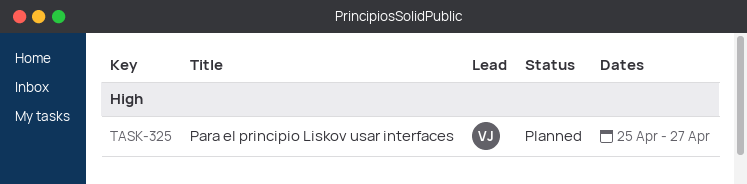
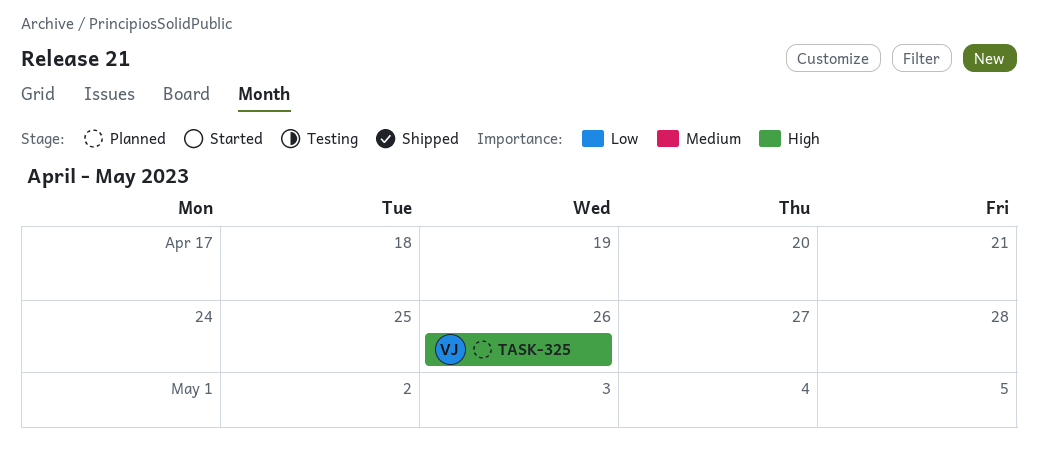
TASK-325, start: Apr 25 -> Apr 26
TASK-325, due: Apr 27 -> Apr 26

